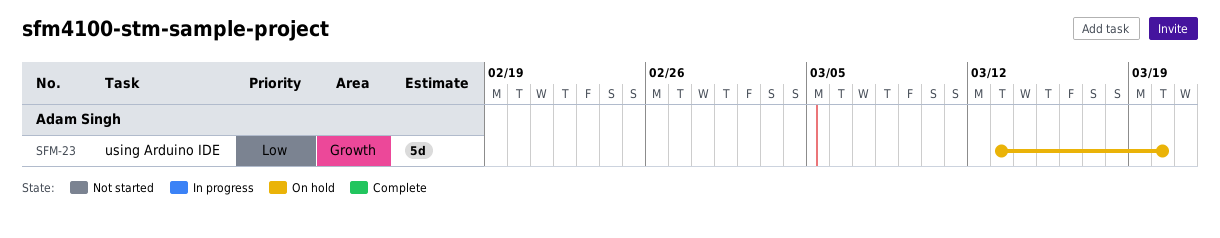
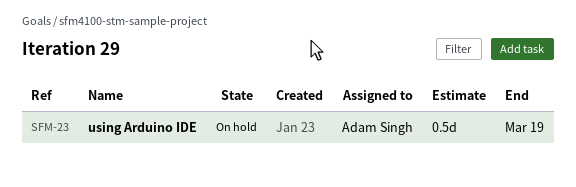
SFM-23, estimate: 5d -> 0.5d
SFM-23, due: Mar 20 -> Mar 19

